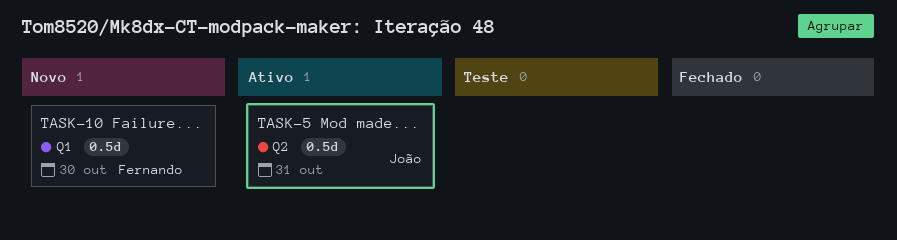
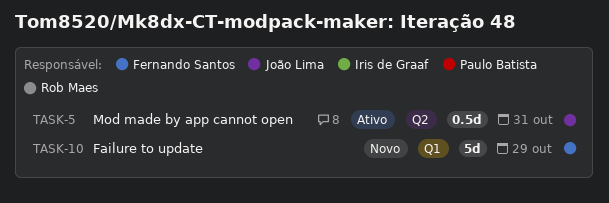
TASK-10, estimate: 0.5d -> 5d
TASK-10, due: Oct 30 -> Oct 29

